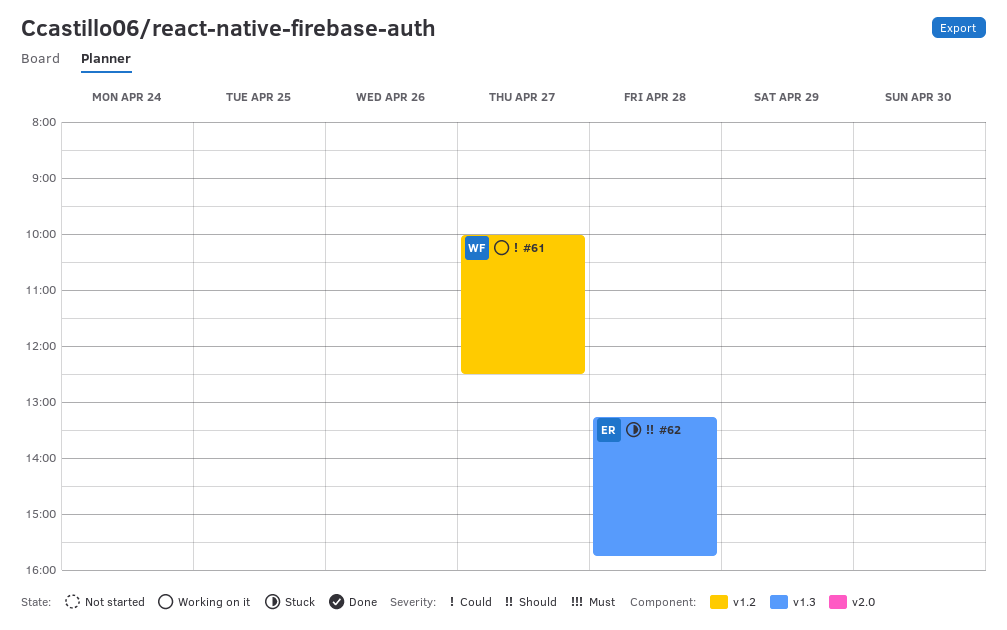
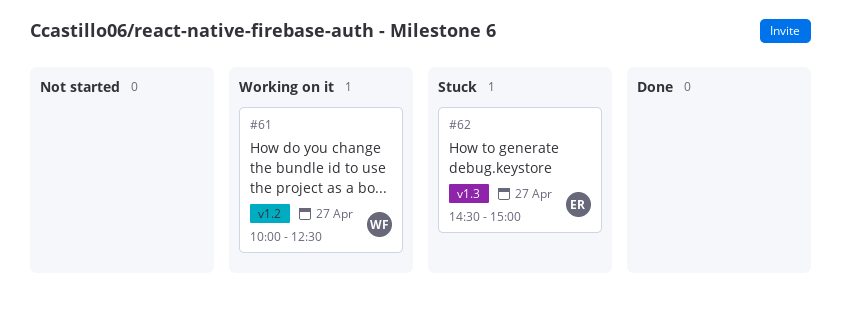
#62, day: Apr 28 -> Apr 27
#62, begins: 13:15 -> 14:30
#62, ends: 15:45 -> 15:00

